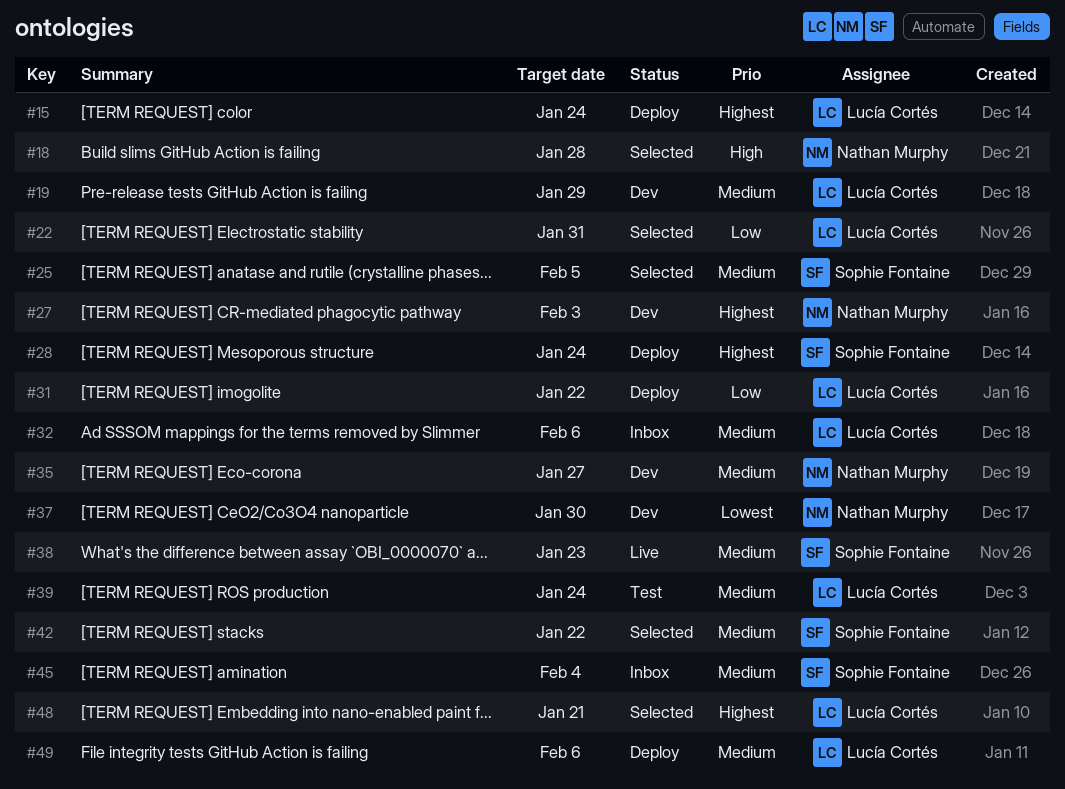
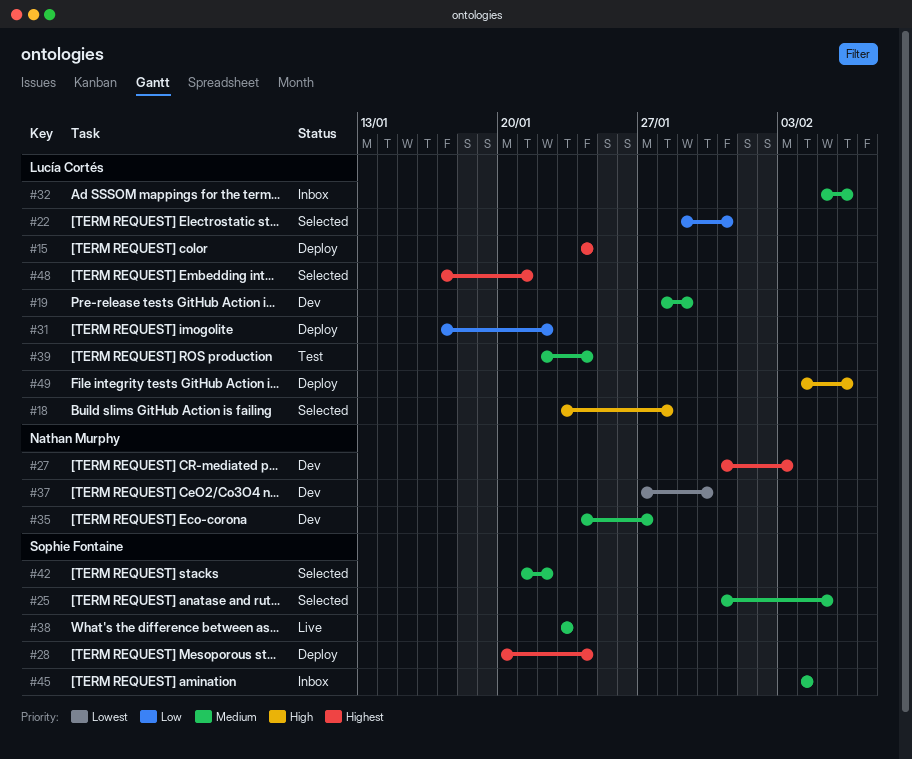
#18, owner: Nathan Murphy -> Lucía Cortés
#49, priority: Medium -> High

